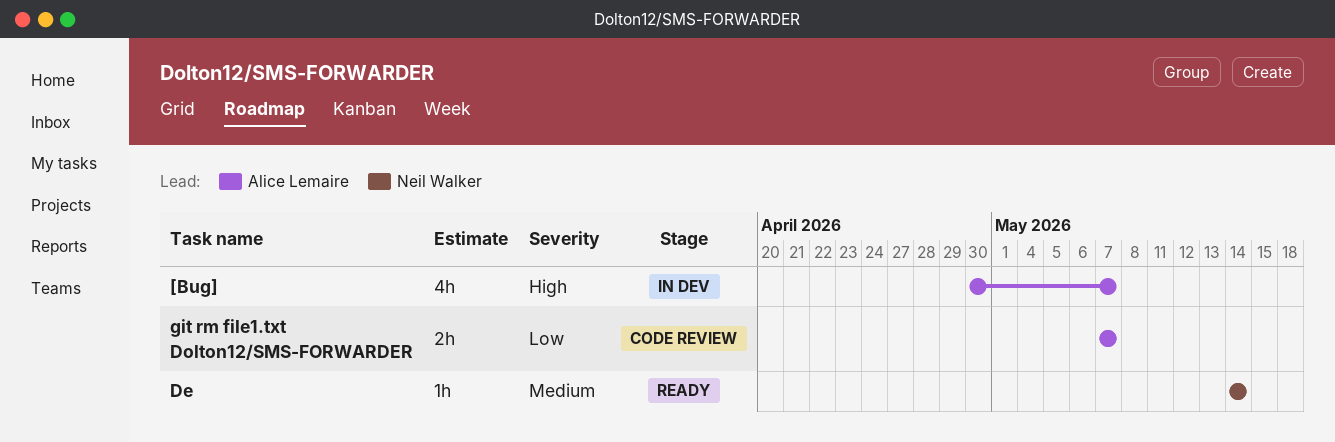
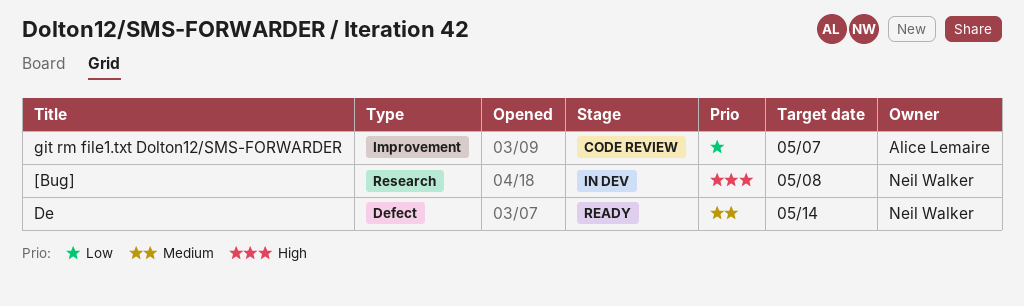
[Bug], owner: Alice Lemaire -> Neil Walker
[Bug], due: May 7 -> May 8

